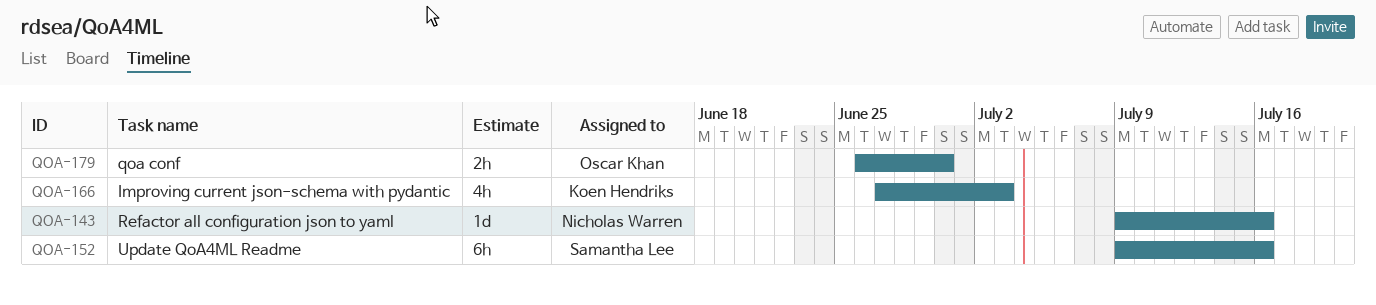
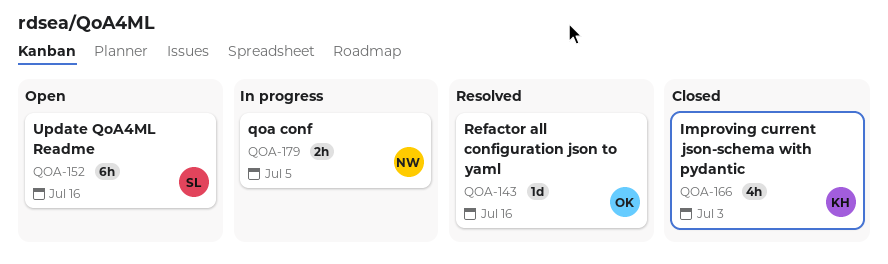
QOA-143, owner: Nicholas Warren -> Oscar Khan
QOA-179, owner: Oscar Khan -> Nicholas Warren
QOA-179, due: Jun 30 -> Jul 5

